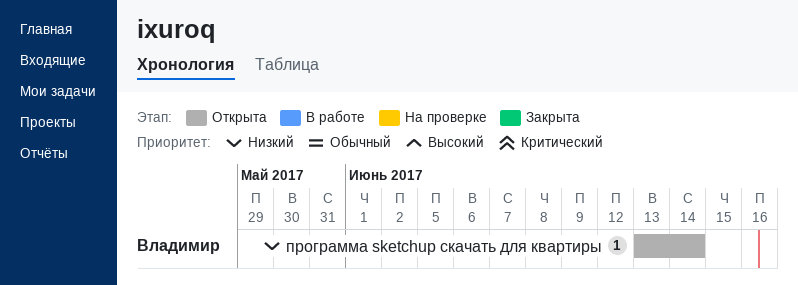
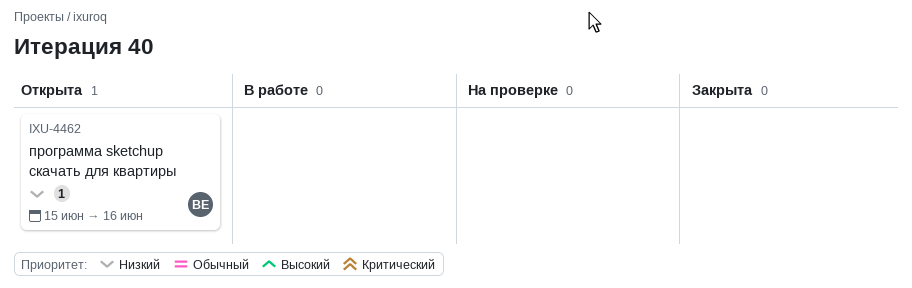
программа sketchup скачать для квартиры, start: Jun 13 -> Jun 15
программа sketchup скачать для квартиры, due: Jun 14 -> Jun 16

